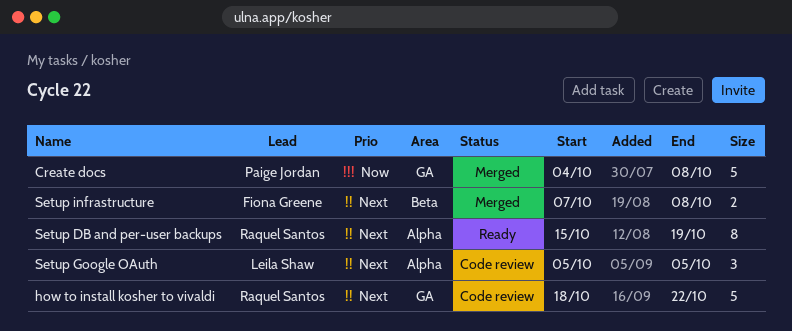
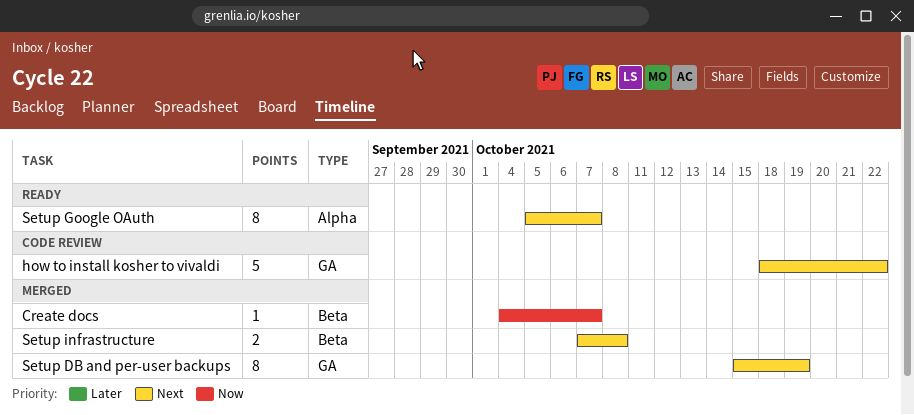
Create docs, label: GA -> Beta
Create docs, estimate: 5 -> 1
Create docs, due: Oct 8 -> Oct 7
Setup DB and per-user backups, status: Ready -> Merged
Setup DB and per-user backups, label: Alpha -> GA
Setup Google OAuth, status: Code review -> Ready
Setup Google OAuth, estimate: 3 -> 8
Setup Google OAuth, due: Oct 5 -> Oct 7

